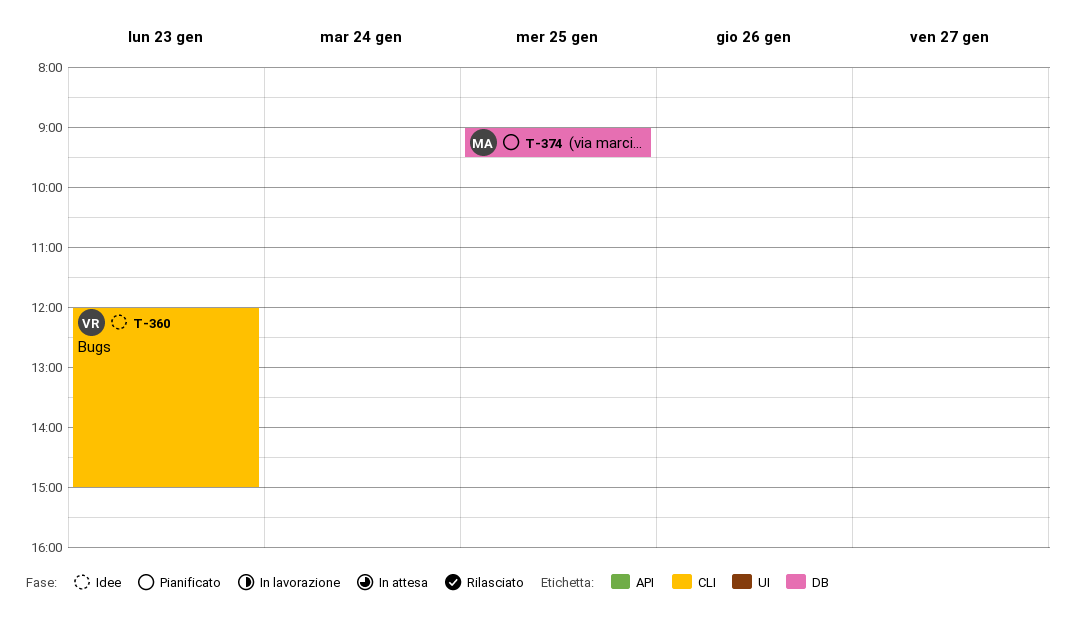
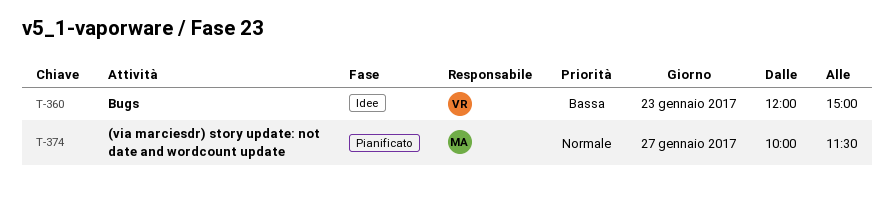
T-374, day: Jan 25 -> Jan 27
T-374, begins: 09:00 -> 10:00
T-374, ends: 09:30 -> 11:30

